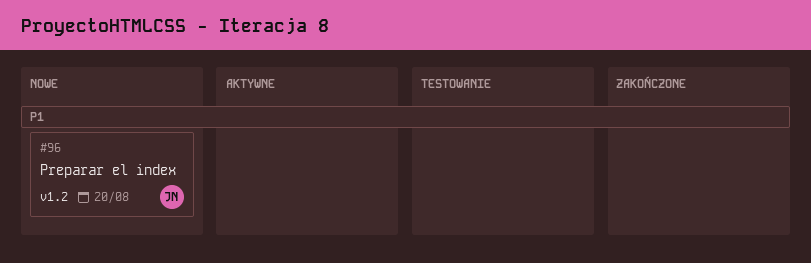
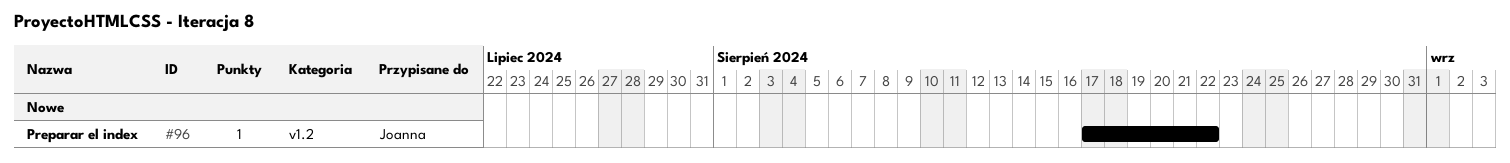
#96, due: Aug 20 -> Aug 22

